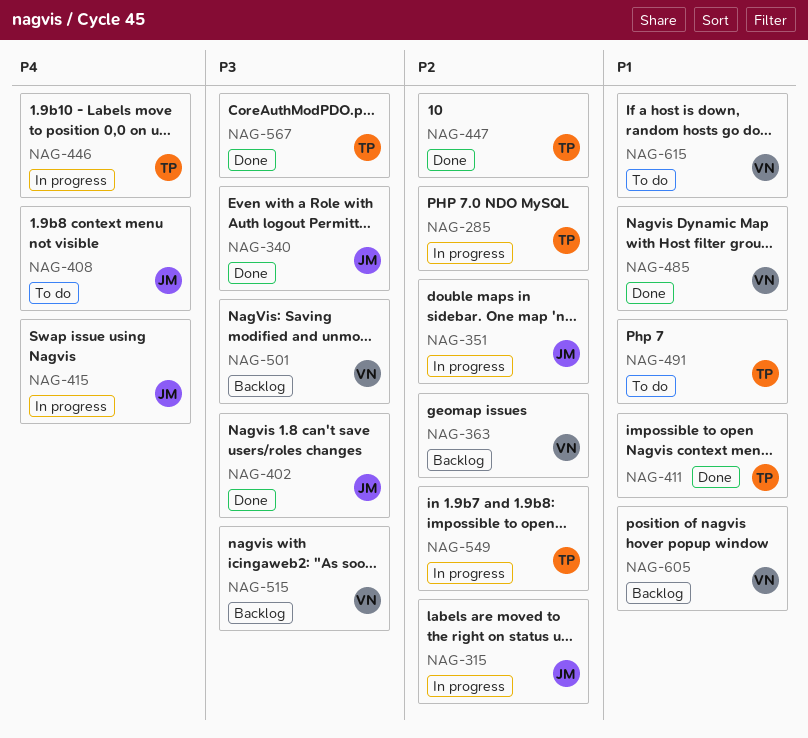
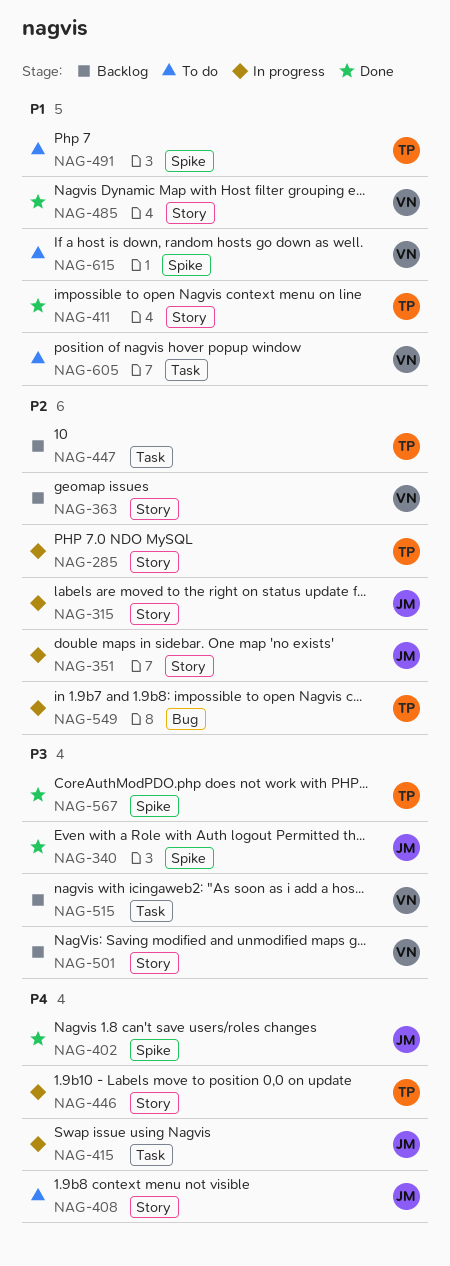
NAG-402, priority: P3 -> P4
NAG-447, status: Done -> Backlog
NAG-605, status: Backlog -> To do

